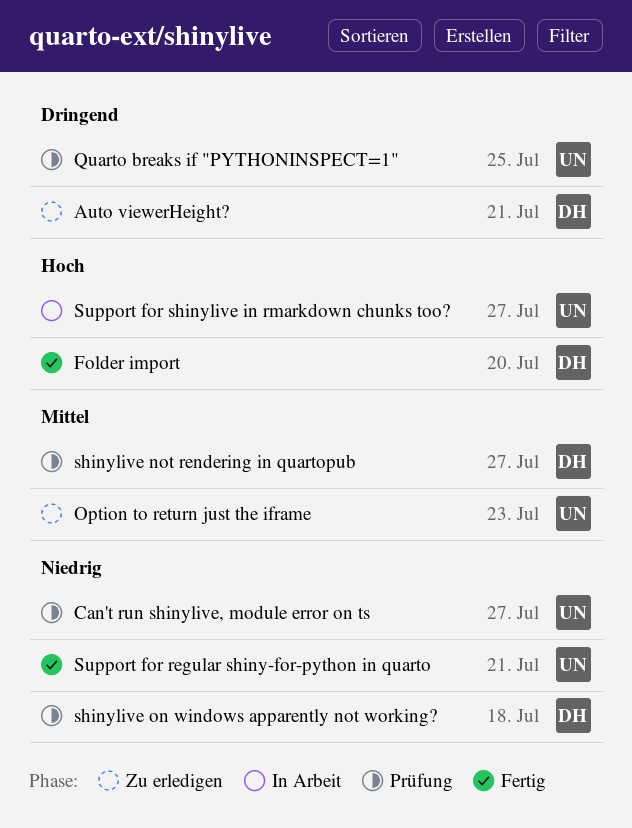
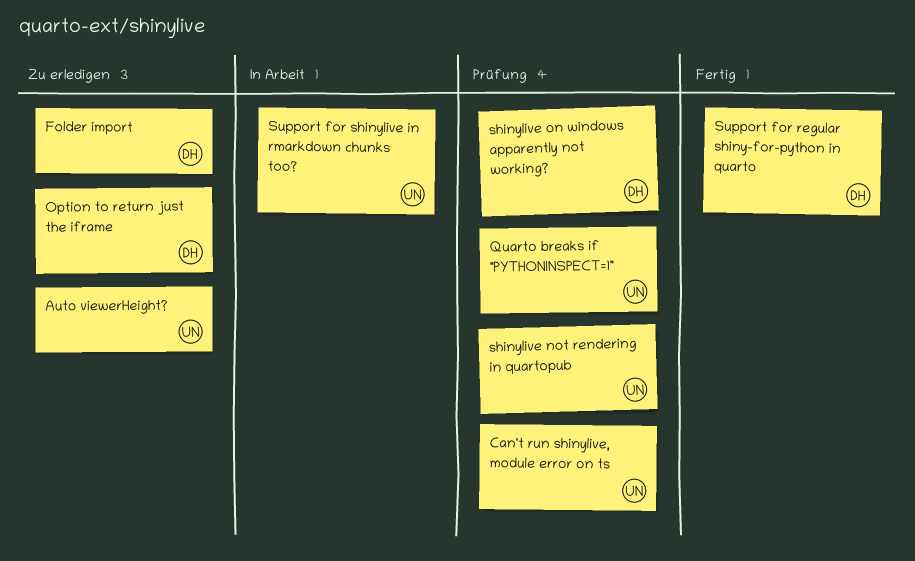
Auto viewerHeight?, owner: DH -> UN
Folder import, status: Fertig -> Zu erledigen
Option to return just the iframe, owner: UN -> DH
shinylive not rendering in quartopub, owner: DH -> UN
Support for regular shiny-for-python in quarto, owner: UN -> DH

